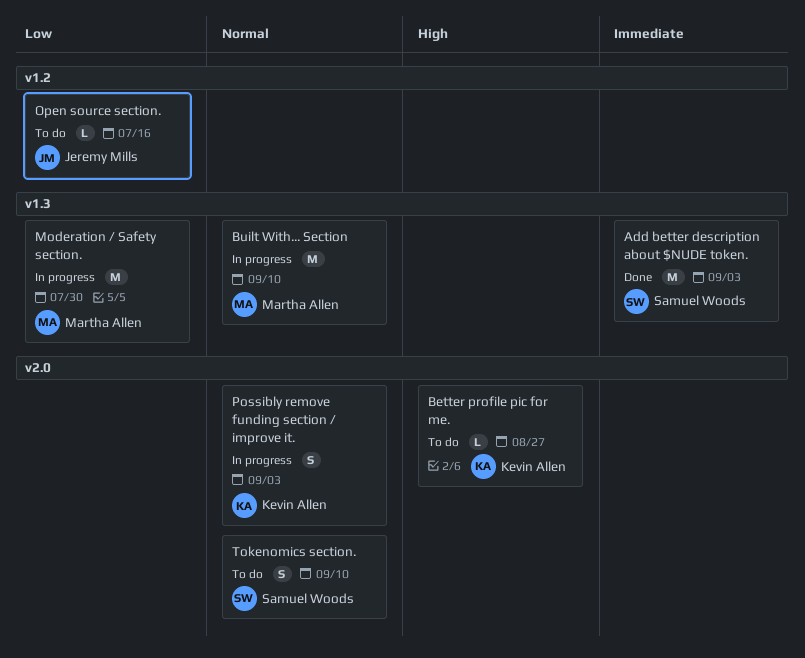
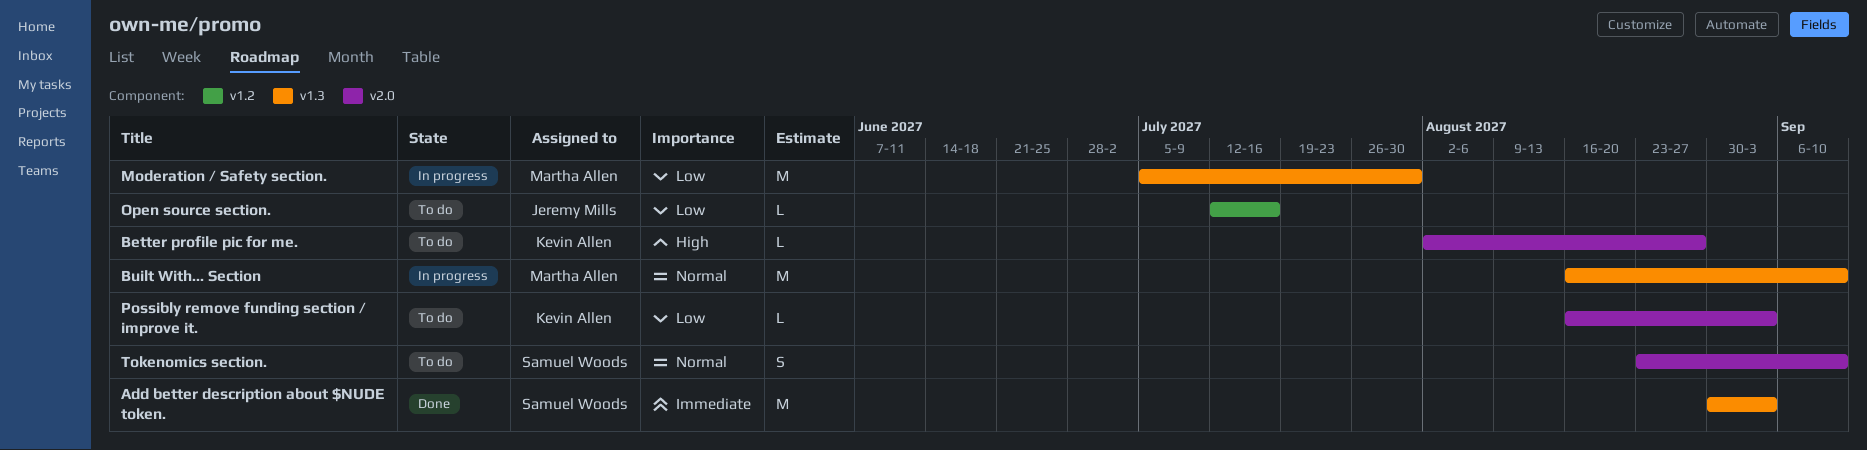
Possibly remove funding section / improve it., status: In progress -> To do
Possibly remove funding section / improve it., priority: Normal -> Low
Possibly remove funding section / improve it., estimate: S -> L

